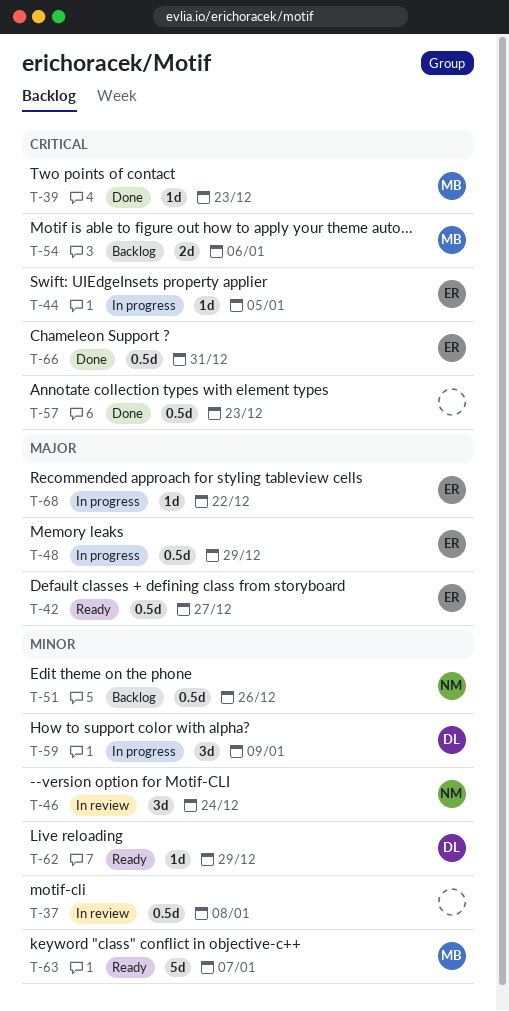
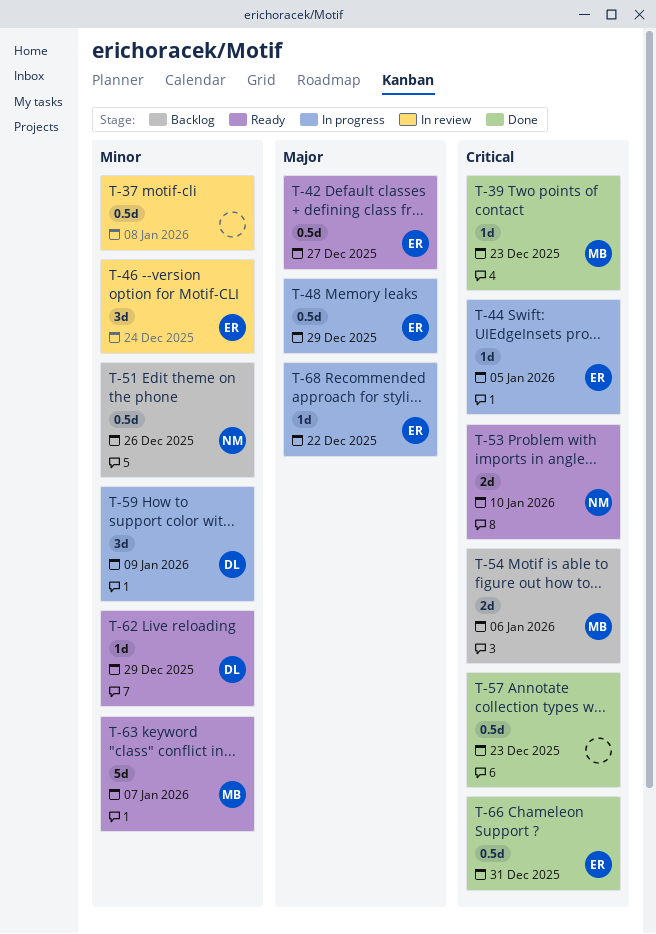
T-46, owner: NM -> ER
T-53: none -> present

